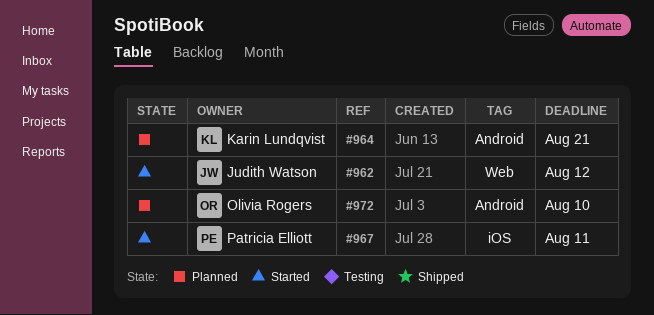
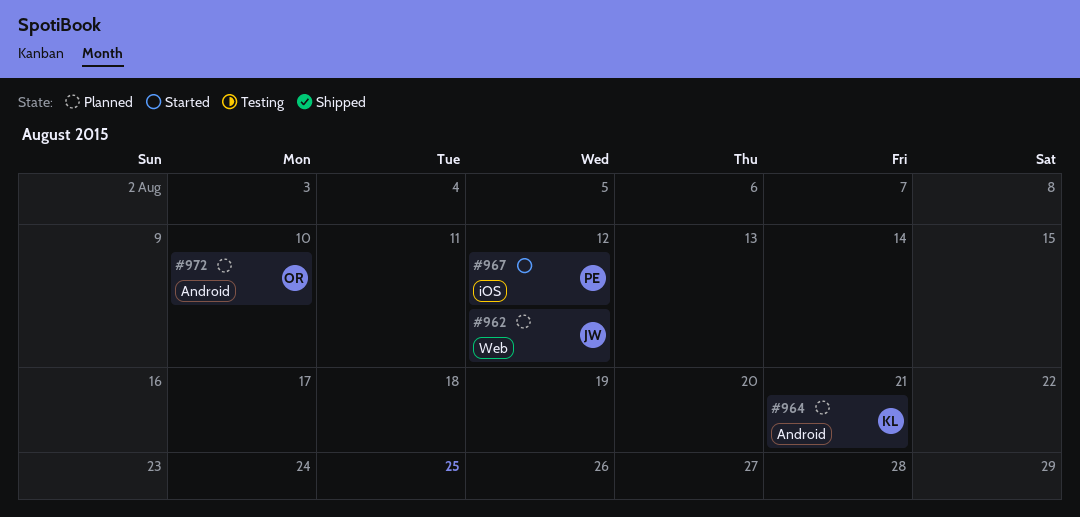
#962, status: Started -> Planned
#967, due: Aug 11 -> Aug 12

